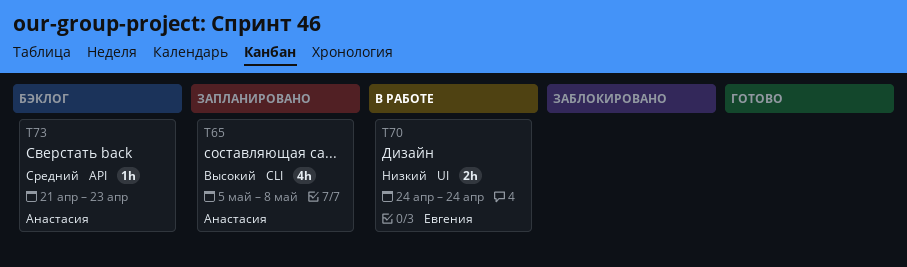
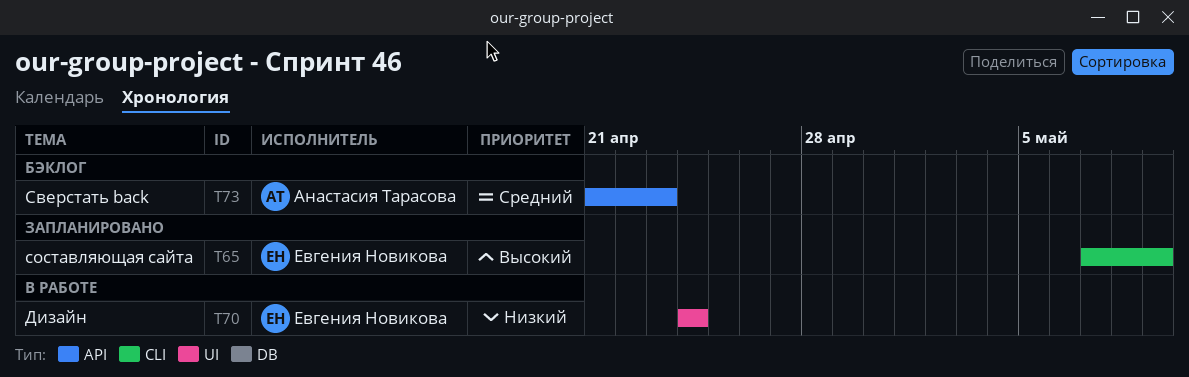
T65, owner: Анастасия Тарасова -> Евгения Новикова
T65, start: May 5 -> May 7
T65, due: May 8 -> May 9

